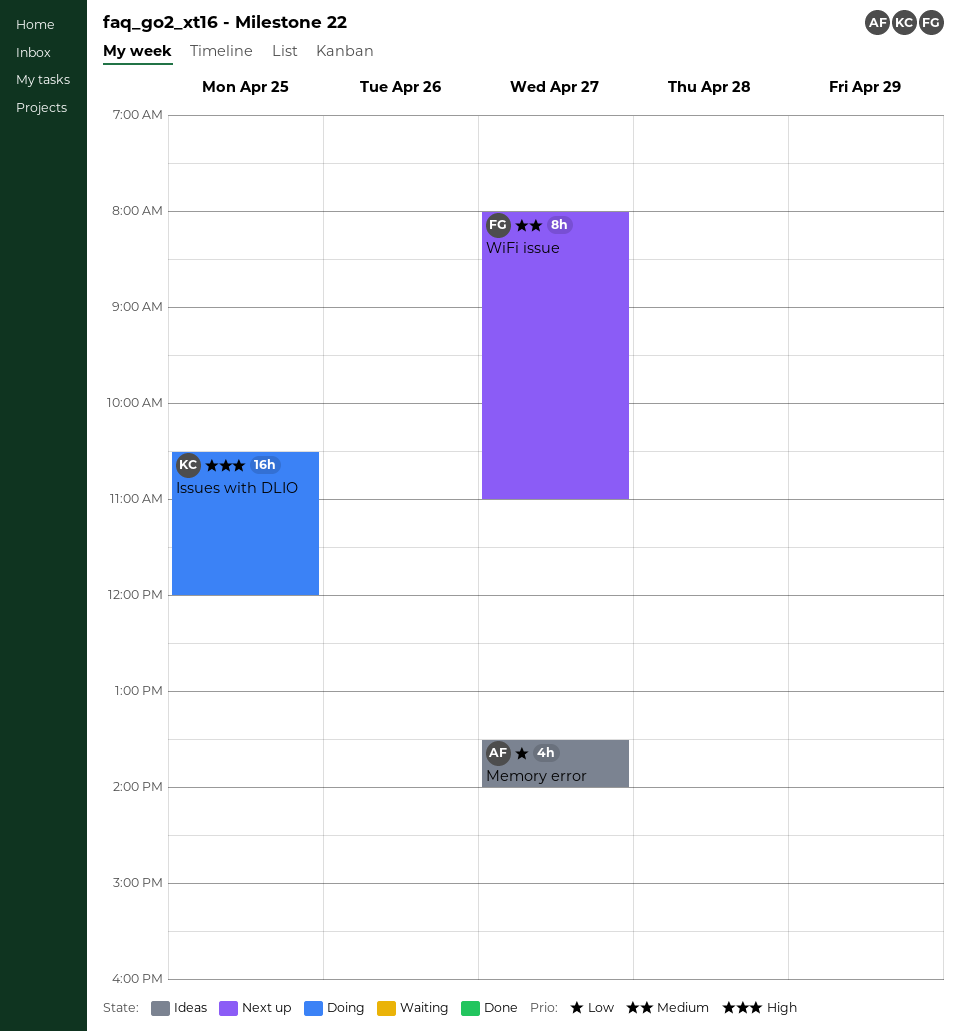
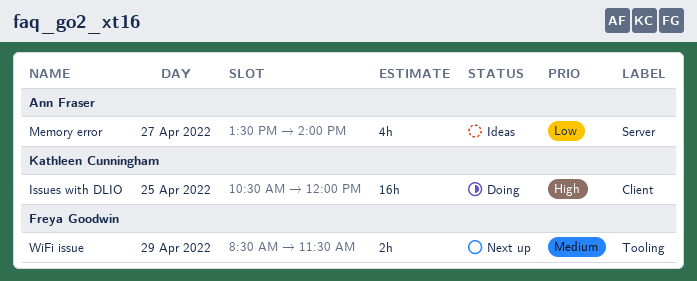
WiFi issue, estimate: 8h -> 2h
WiFi issue, day: Apr 27 -> Apr 29
WiFi issue, begins: 08:00 -> 08:30
WiFi issue, ends: 11:00 -> 11:30

